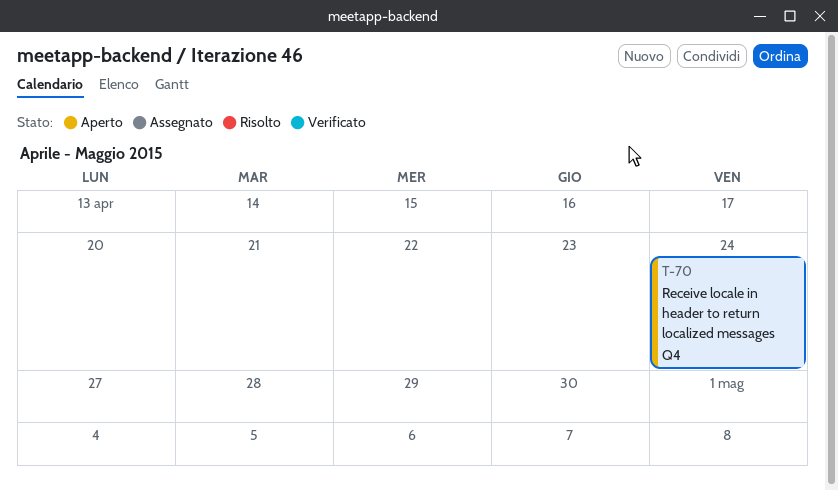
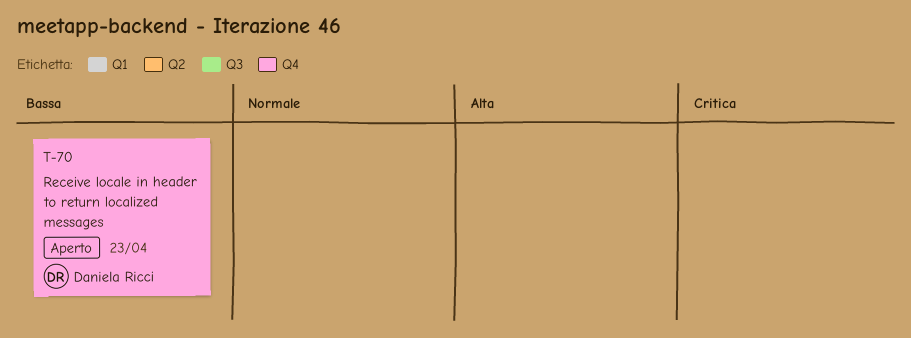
T-70, due: Apr 24 -> Apr 23

